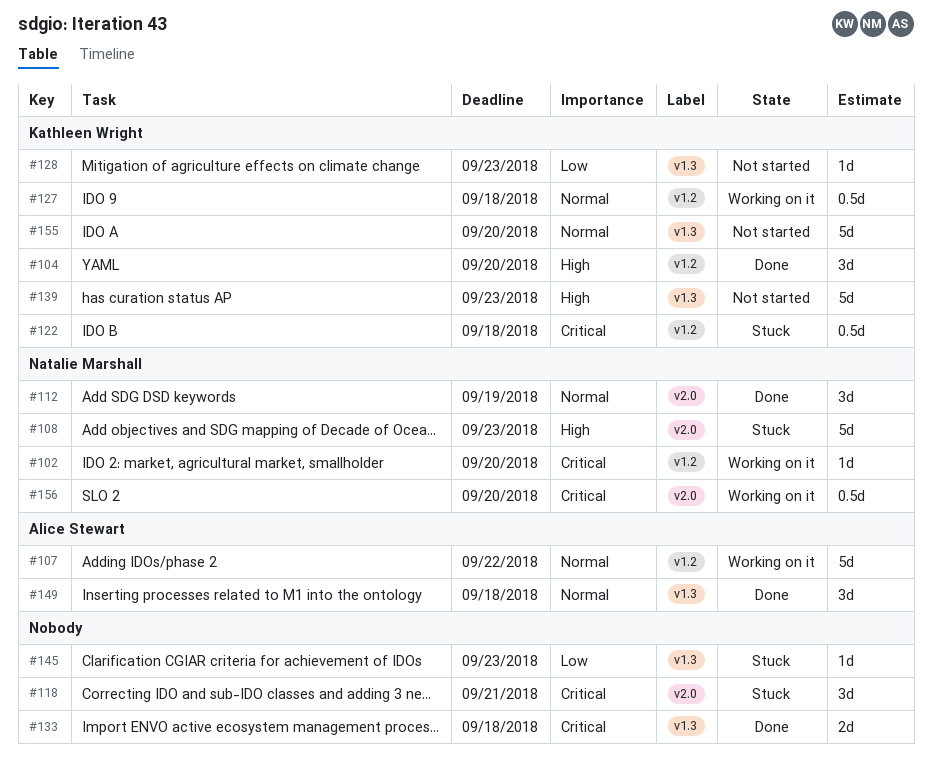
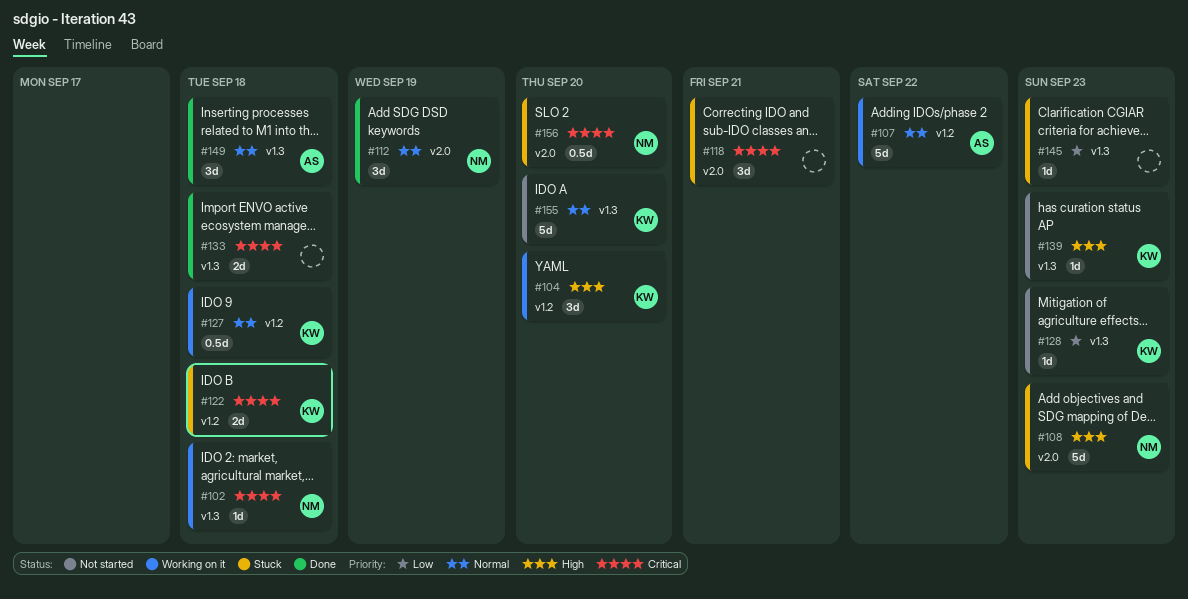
#102, label: v1.2 -> v1.3
#102, due: Sep 20 -> Sep 18
#104, status: Done -> Working on it
#122, estimate: 0.5d -> 2d
#139, estimate: 5d -> 1d
#156, status: Working on it -> Stuck

